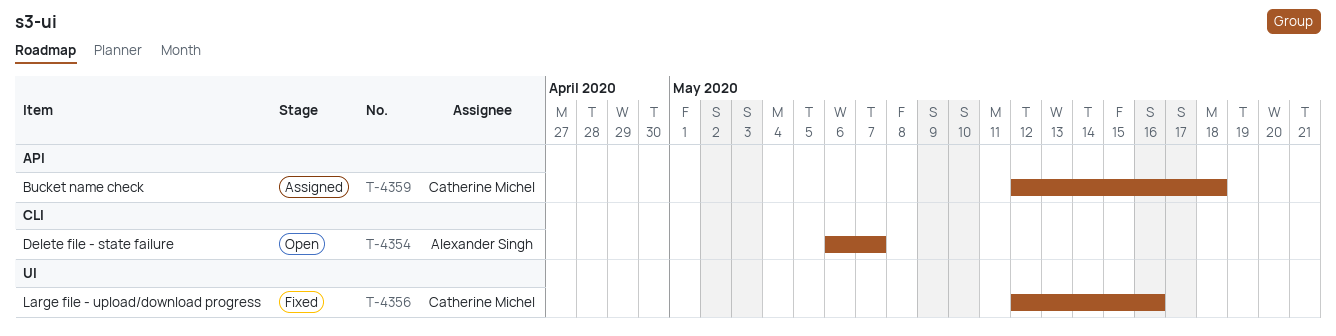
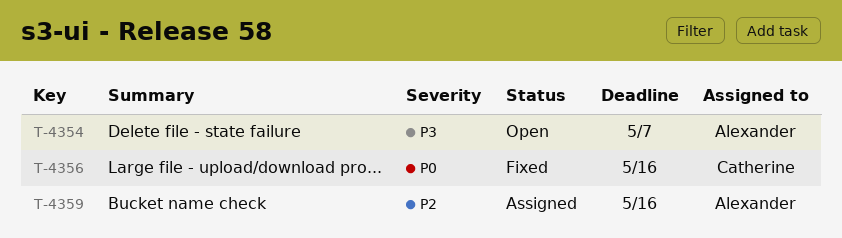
T-4359, owner: Catherine Michel -> Alexander Singh
T-4359, due: May 18 -> May 16

